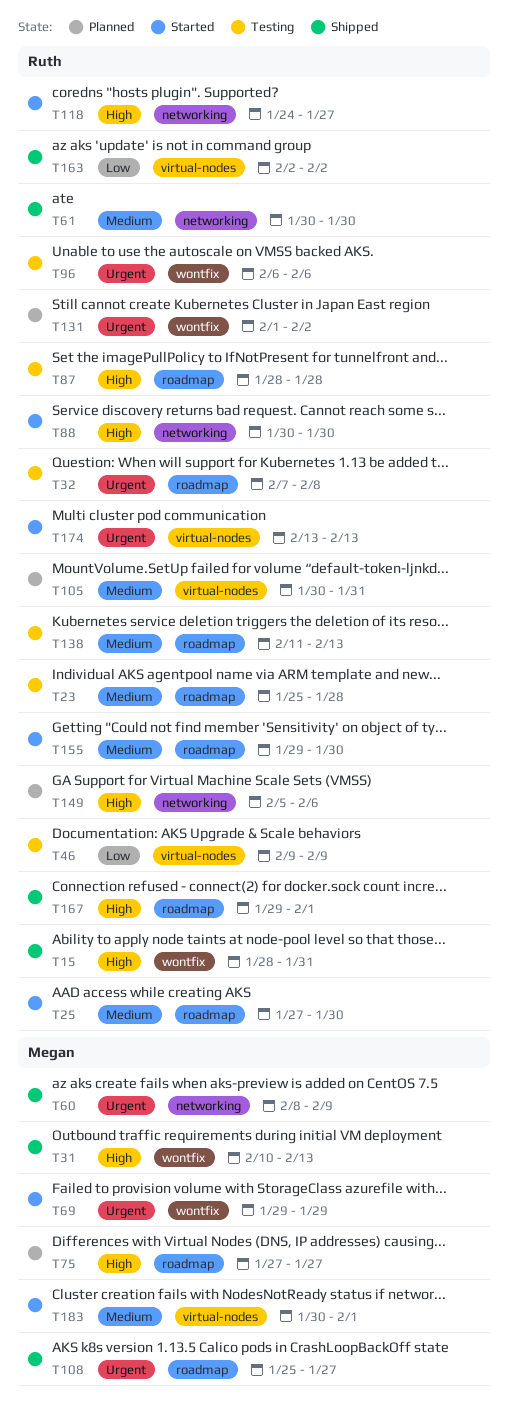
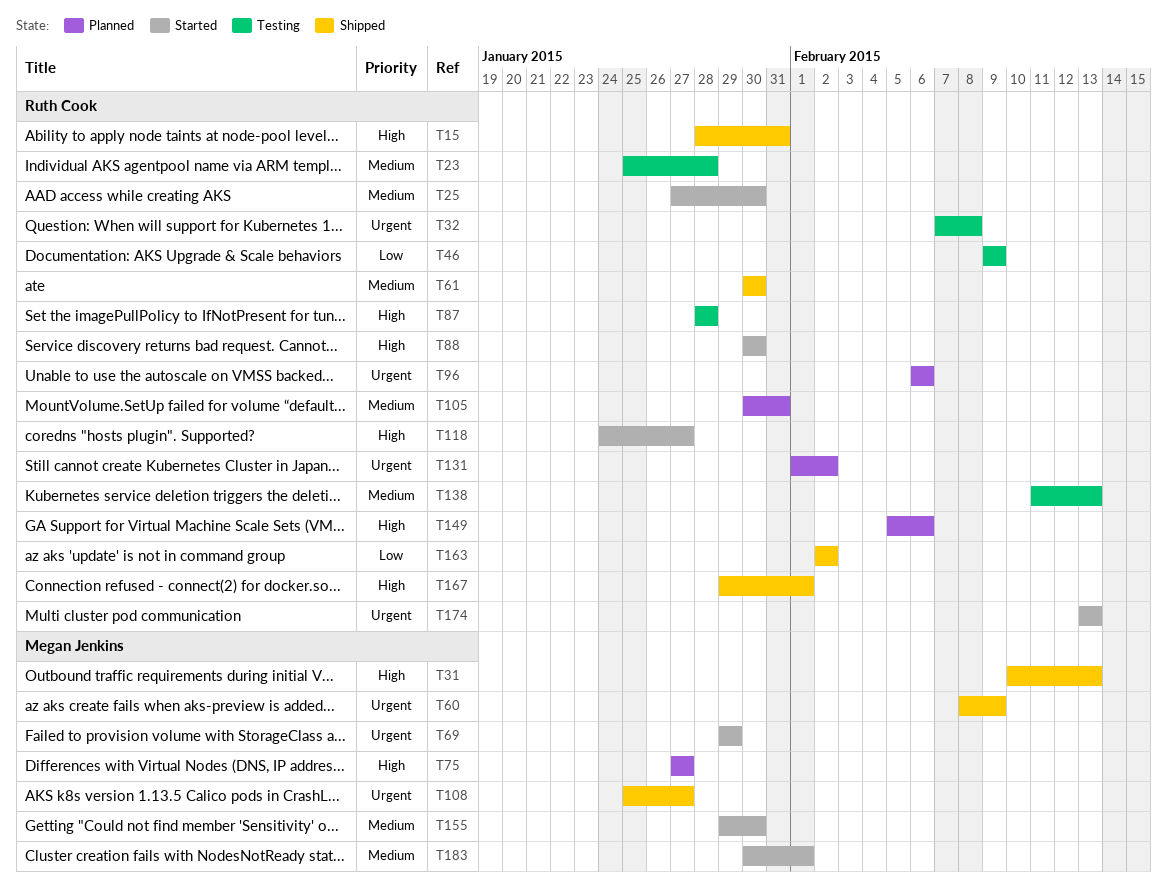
T96, status: Testing -> Planned
T155, owner: Ruth Cook -> Megan Jenkins

